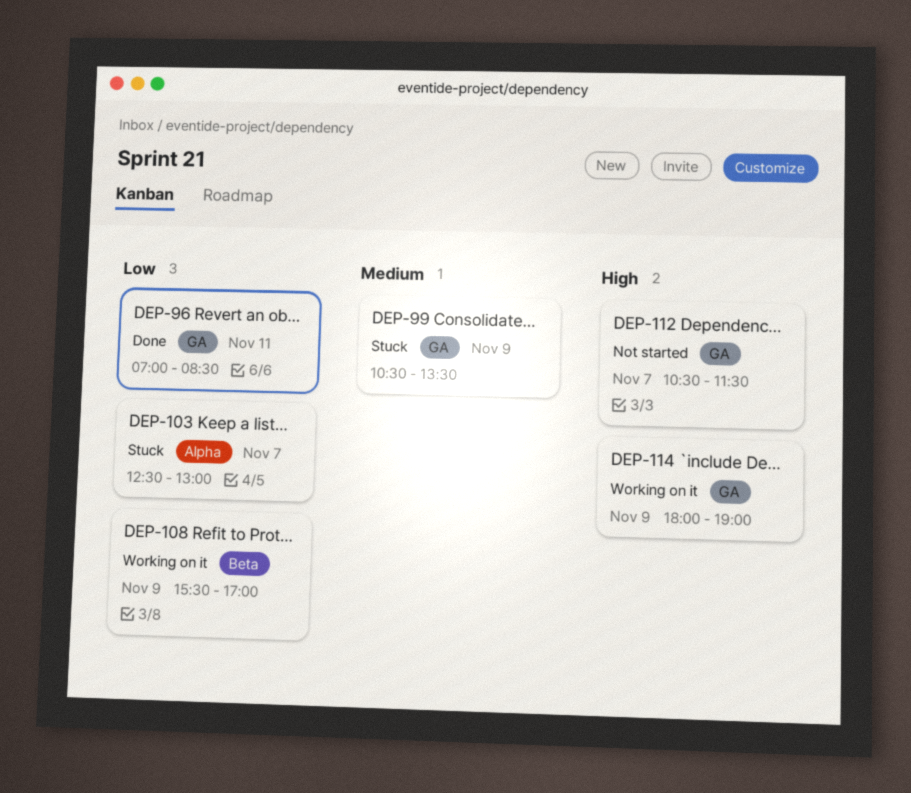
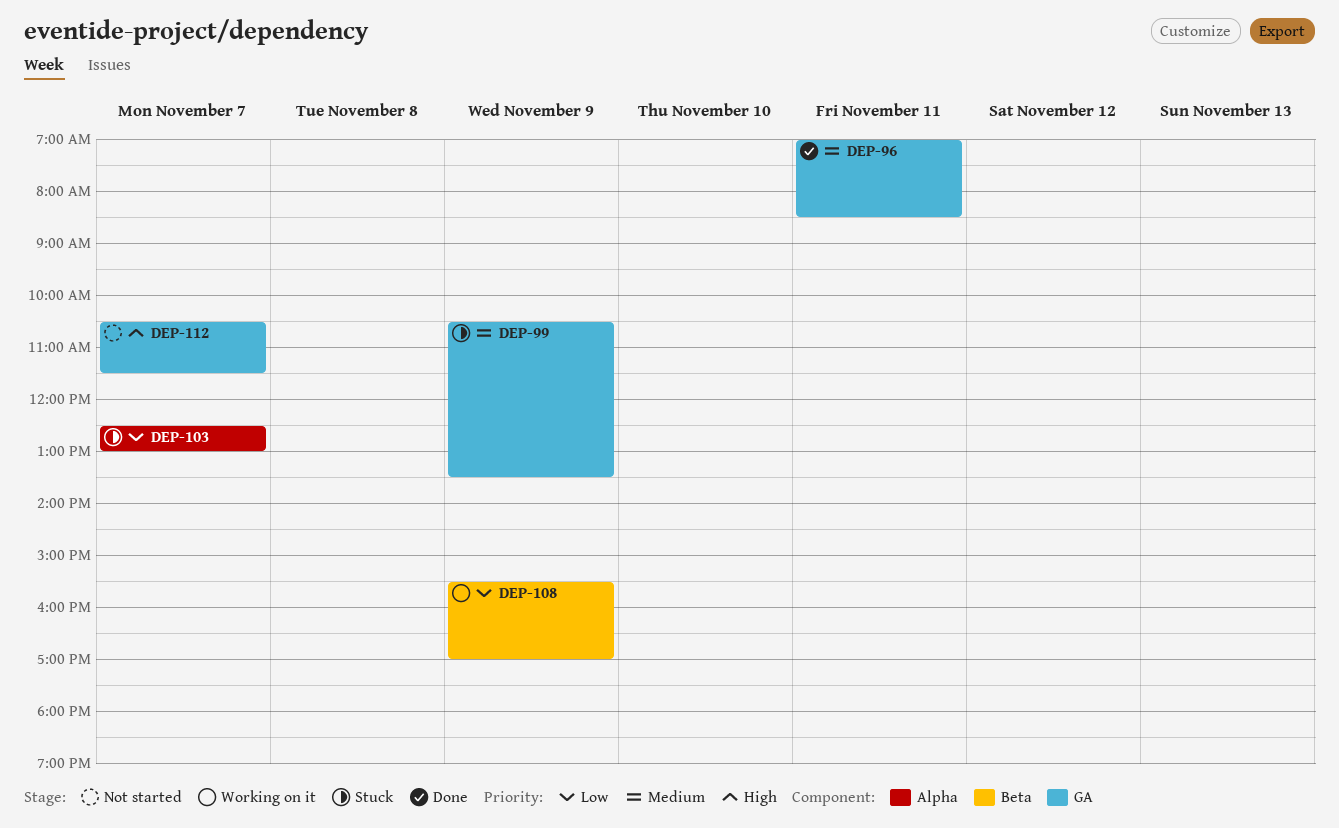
DEP-96, priority: Low -> Medium
DEP-114: present -> none

